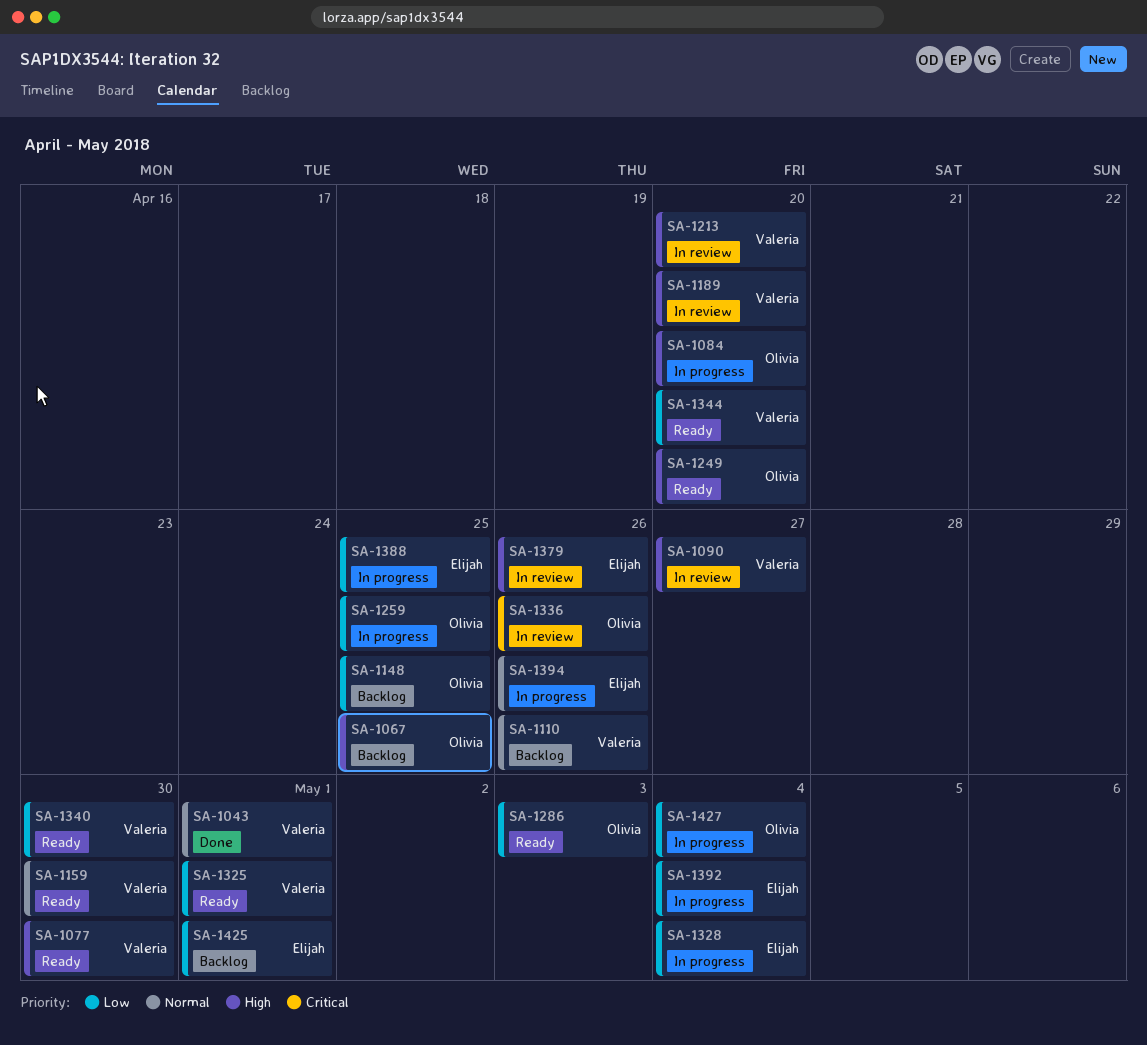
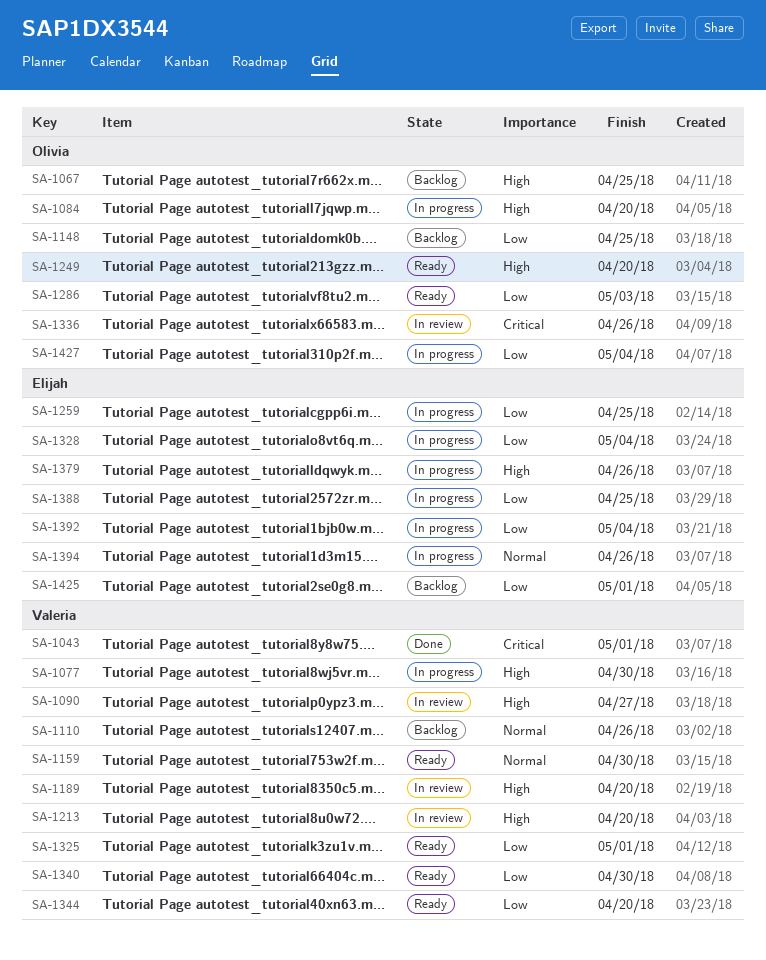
SA-1043, priority: Normal -> Critical
SA-1077, status: Ready -> In progress
SA-1259, owner: Olivia -> Elijah
SA-1379, status: In review -> In progress

